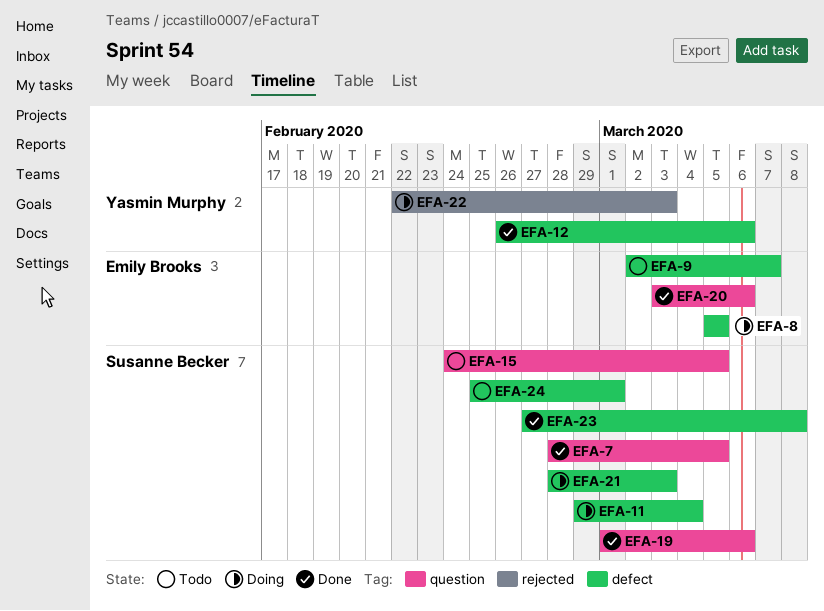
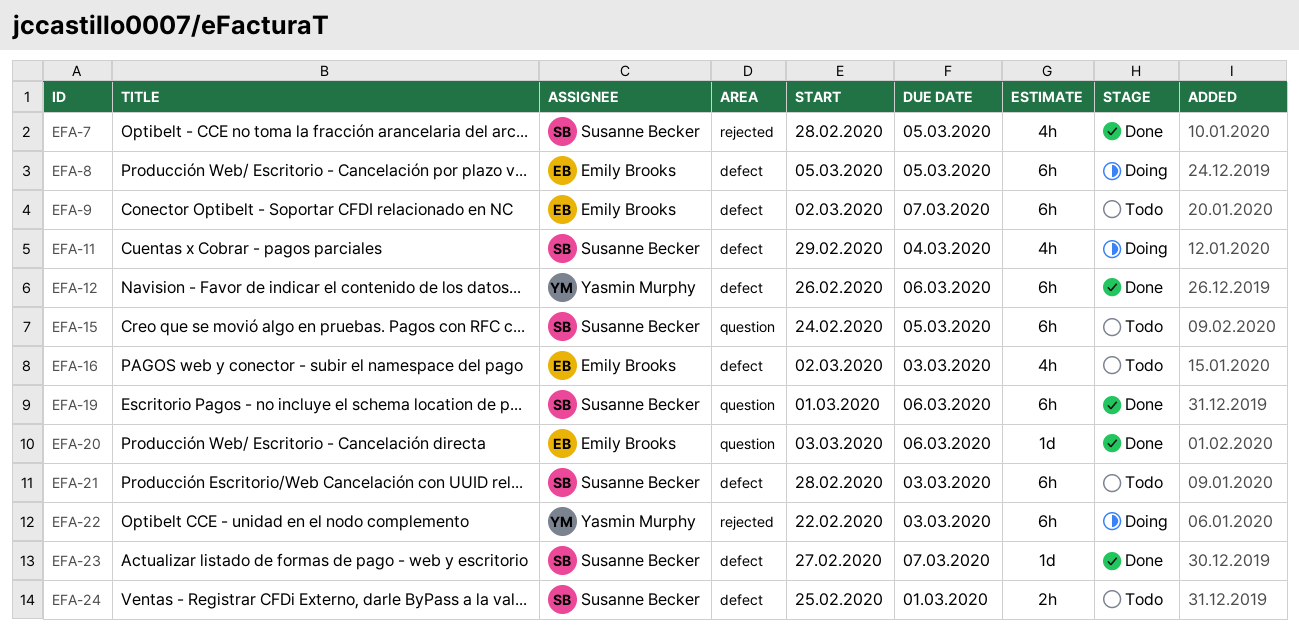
EFA-7, label: question -> rejected
EFA-16: none -> present
EFA-21, status: Doing -> Todo
EFA-23, due: Mar 8 -> Mar 7

